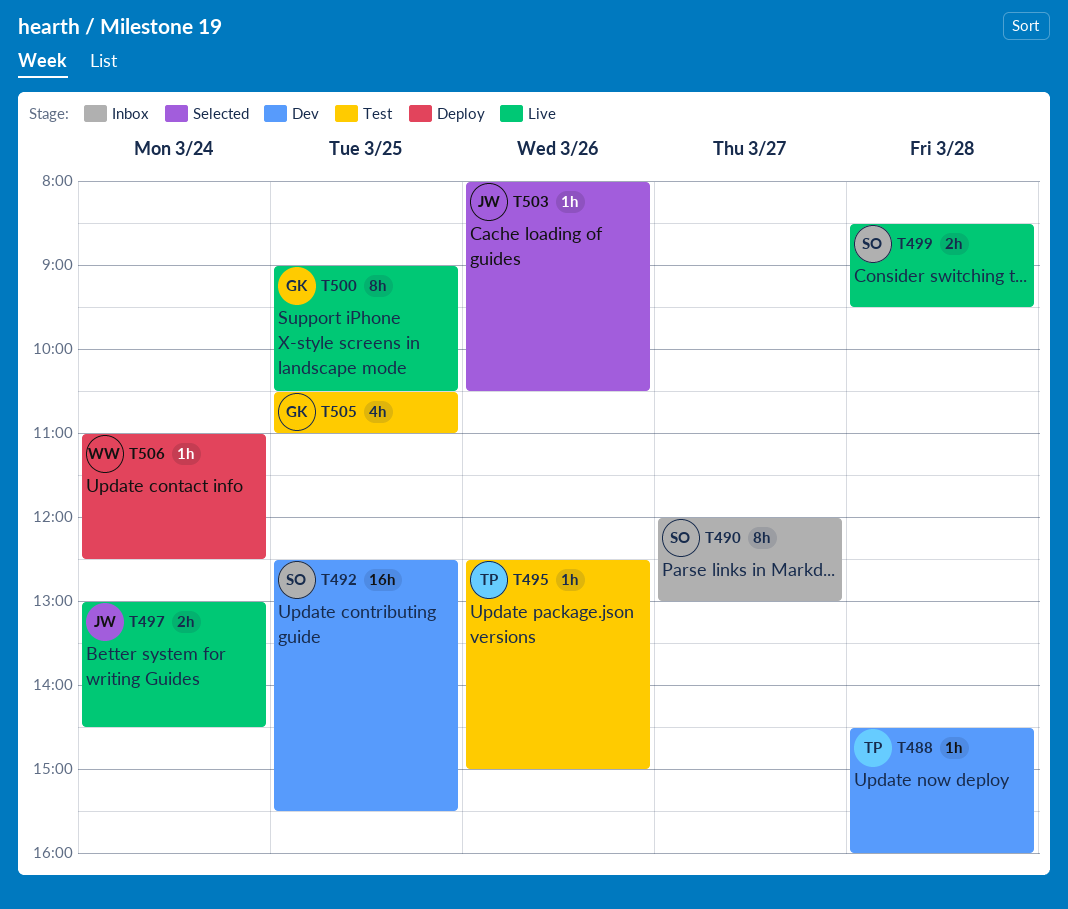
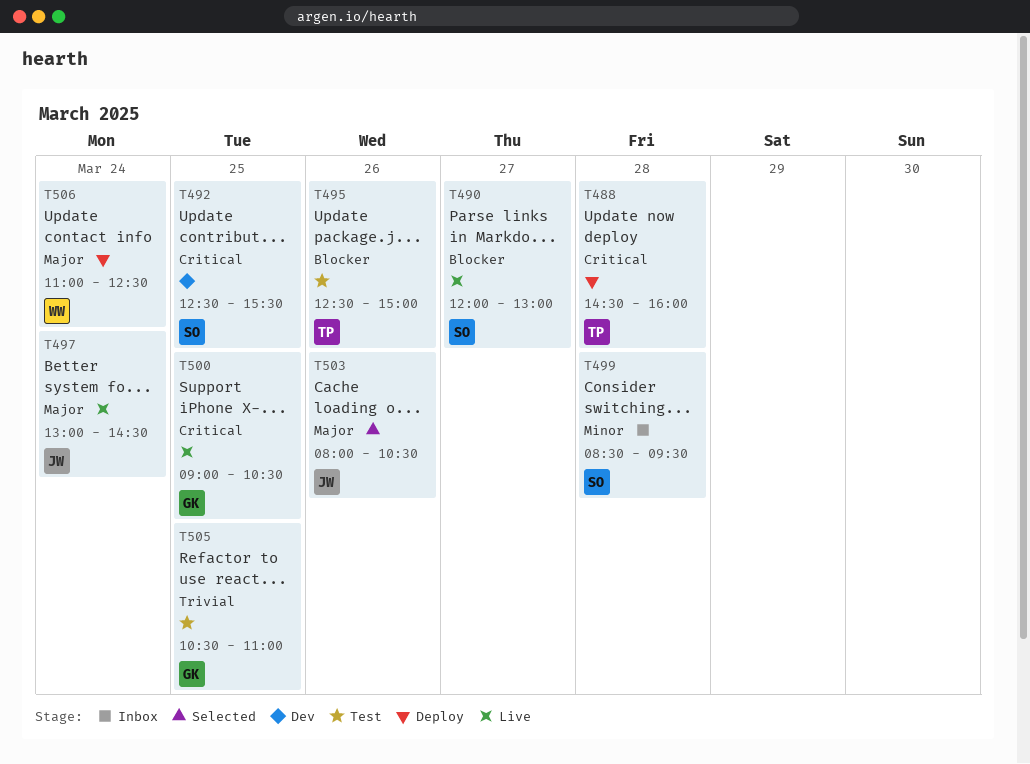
T488, status: Dev -> Deploy
T490, status: Inbox -> Live
T499, status: Live -> Inbox

